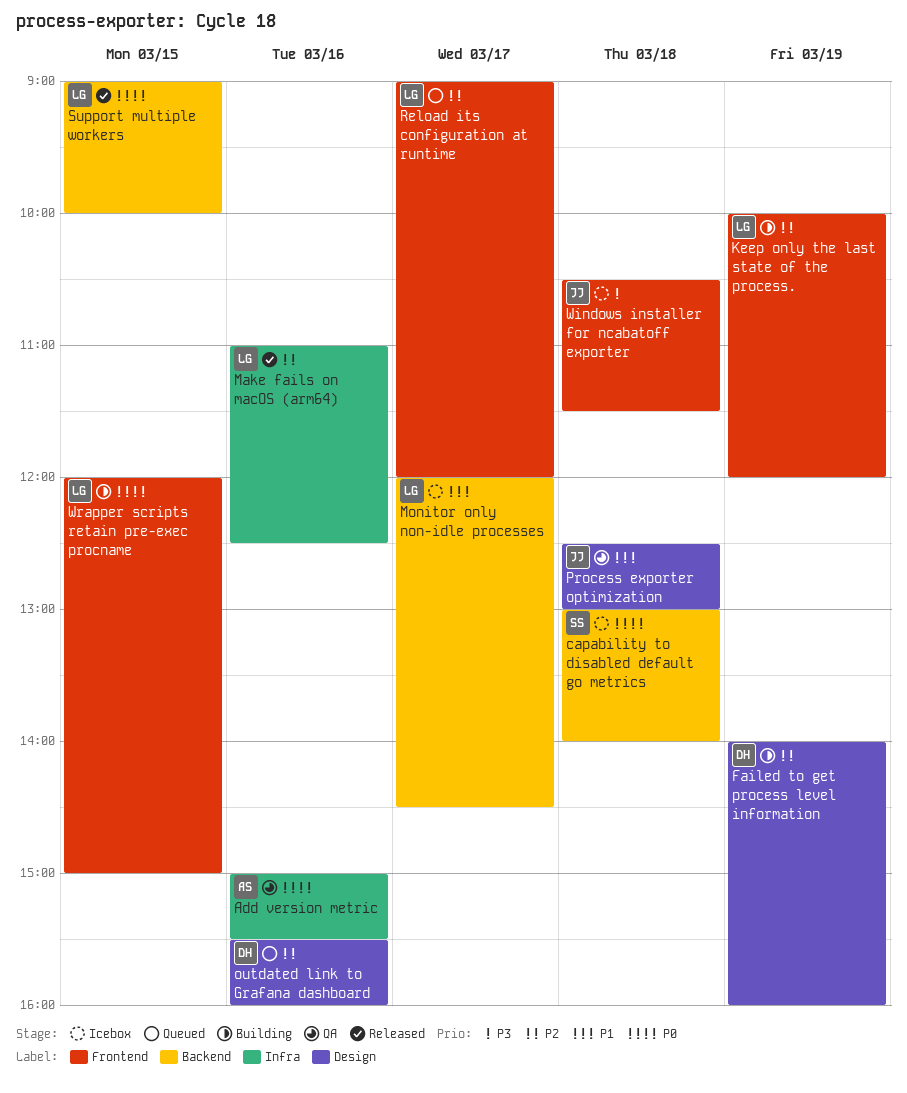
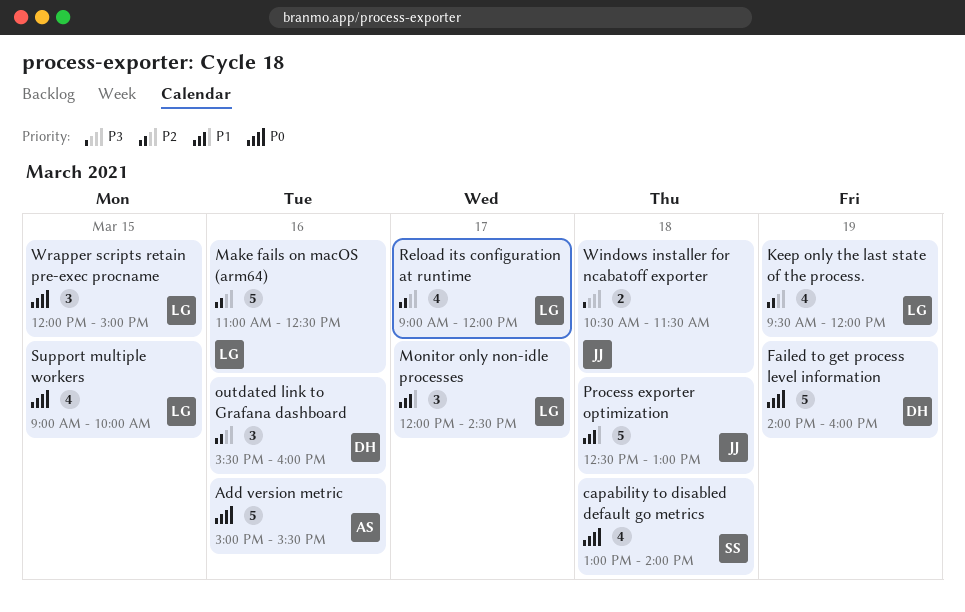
Failed to get process level information, priority: P2 -> P0
Keep only the last state of the process., begins: 10:00 -> 09:30

